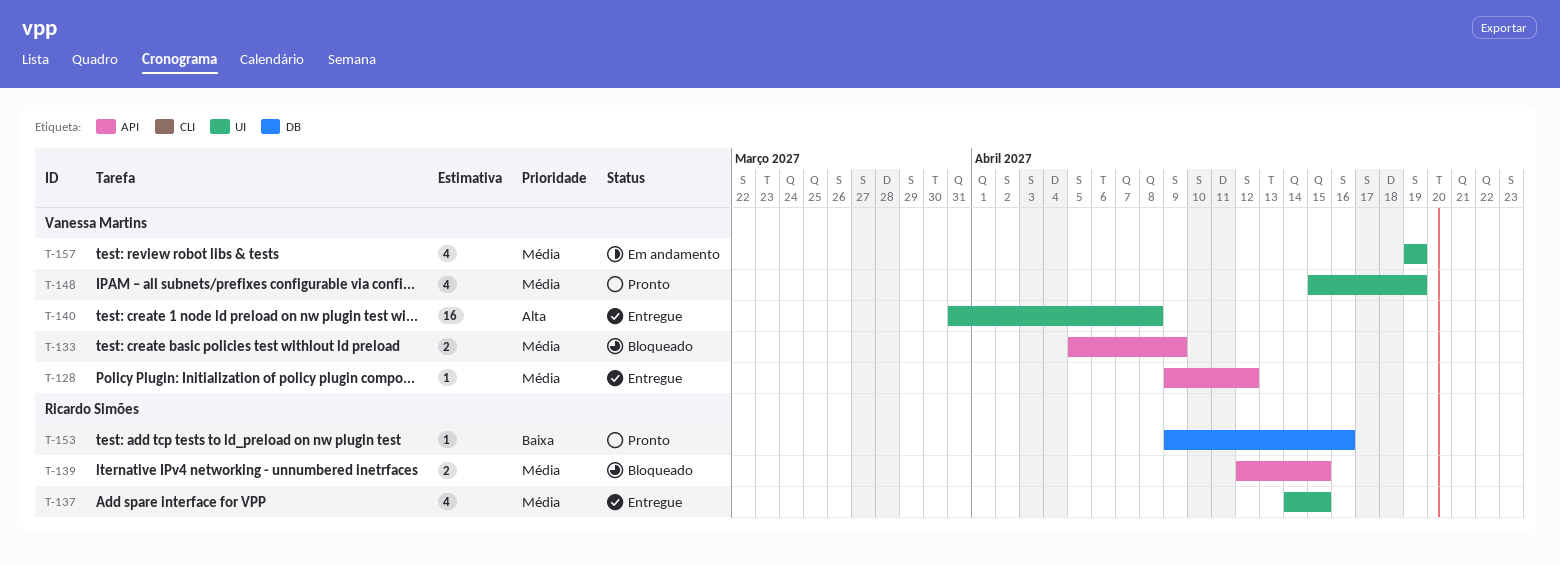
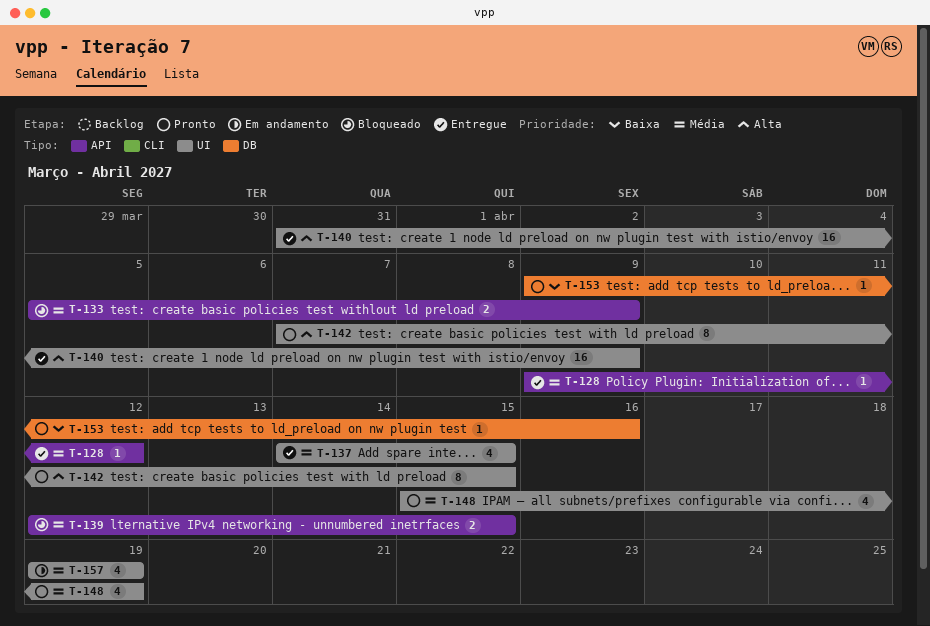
T-140, due: Apr 8 -> Apr 9
T-142: none -> present

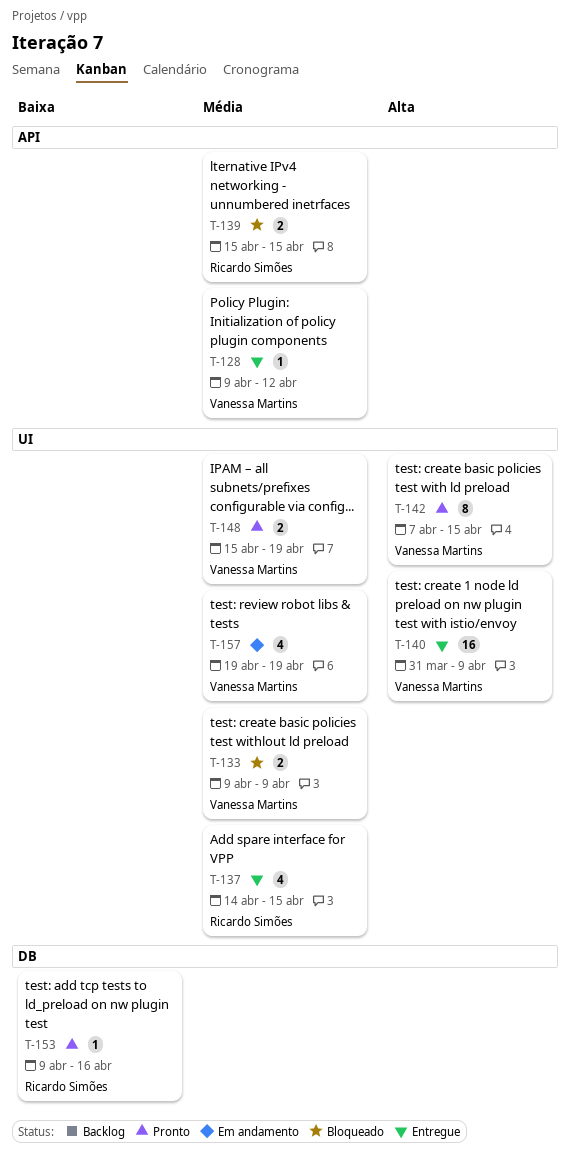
T-133, label: API -> UI
T-133, start: Apr 5 -> Apr 9
T-139, start: Apr 12 -> Apr 15
T-148, estimate: 4 -> 2

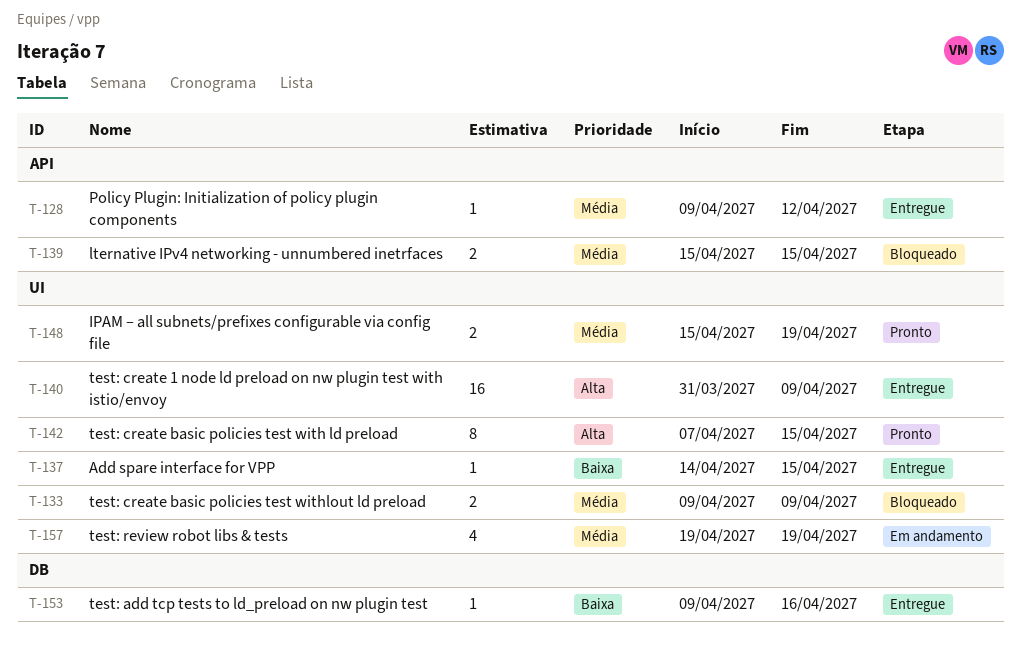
T-137, priority: Média -> Baixa
T-137, estimate: 4 -> 1
T-153, status: Pronto -> Entregue

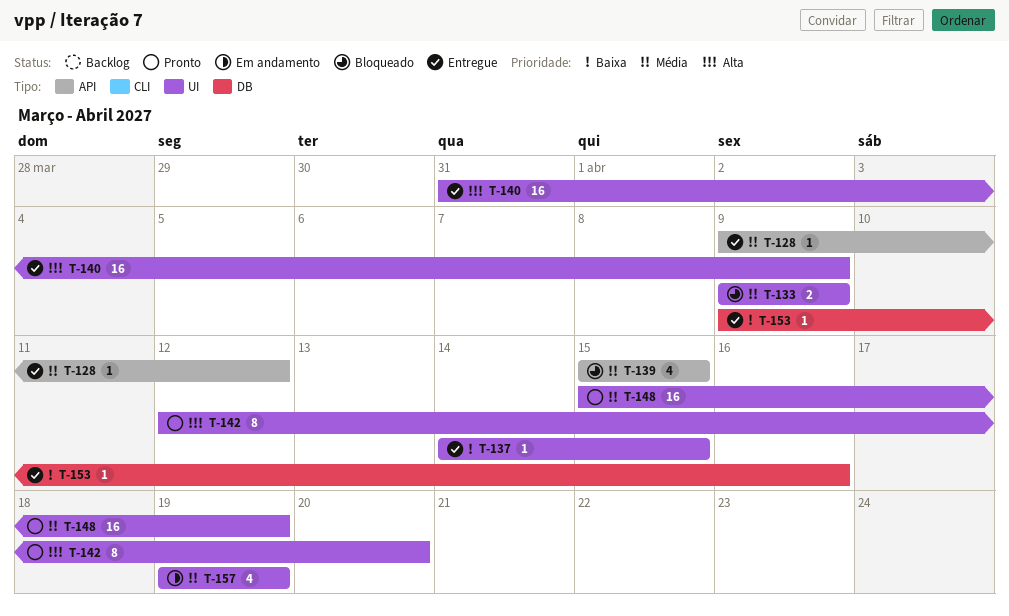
T-139, estimate: 2 -> 4
T-142, start: Apr 7 -> Apr 12
T-142, due: Apr 15 -> Apr 20
T-148, estimate: 2 -> 16

